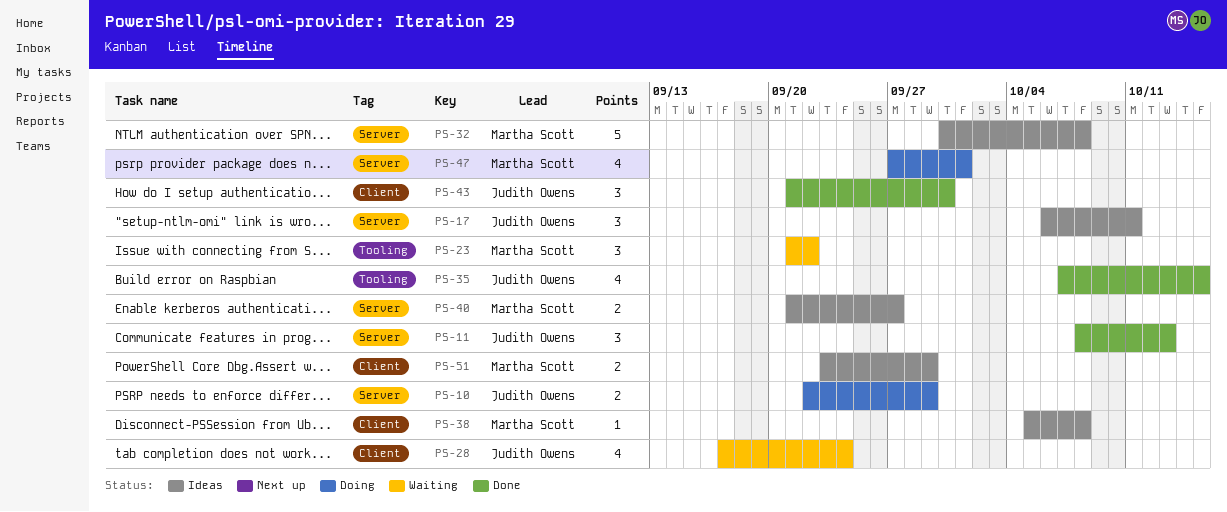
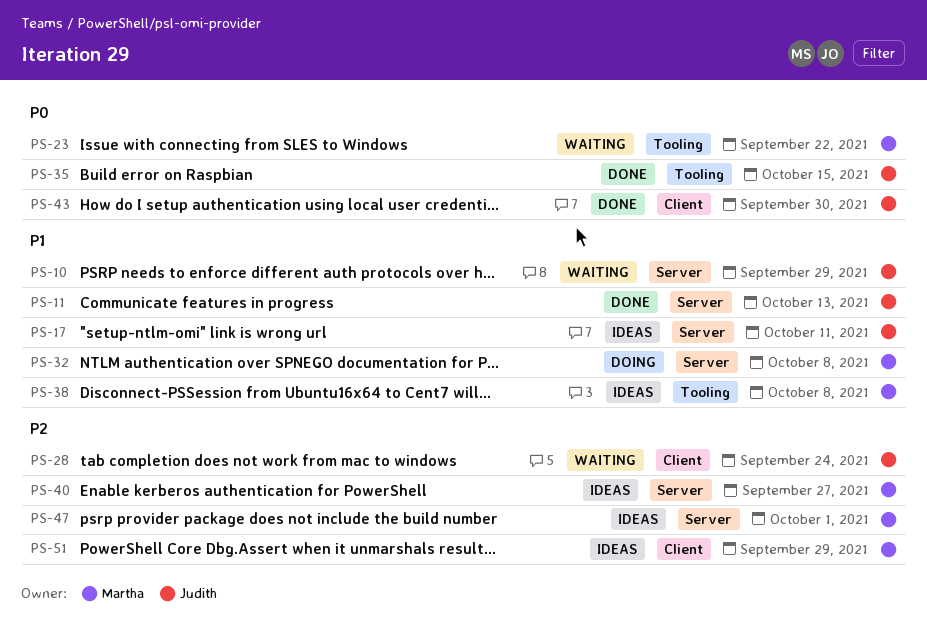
PS-10, status: Doing -> Waiting
PS-32, status: Ideas -> Doing
PS-38, label: Client -> Tooling
PS-47, status: Doing -> Ideas

